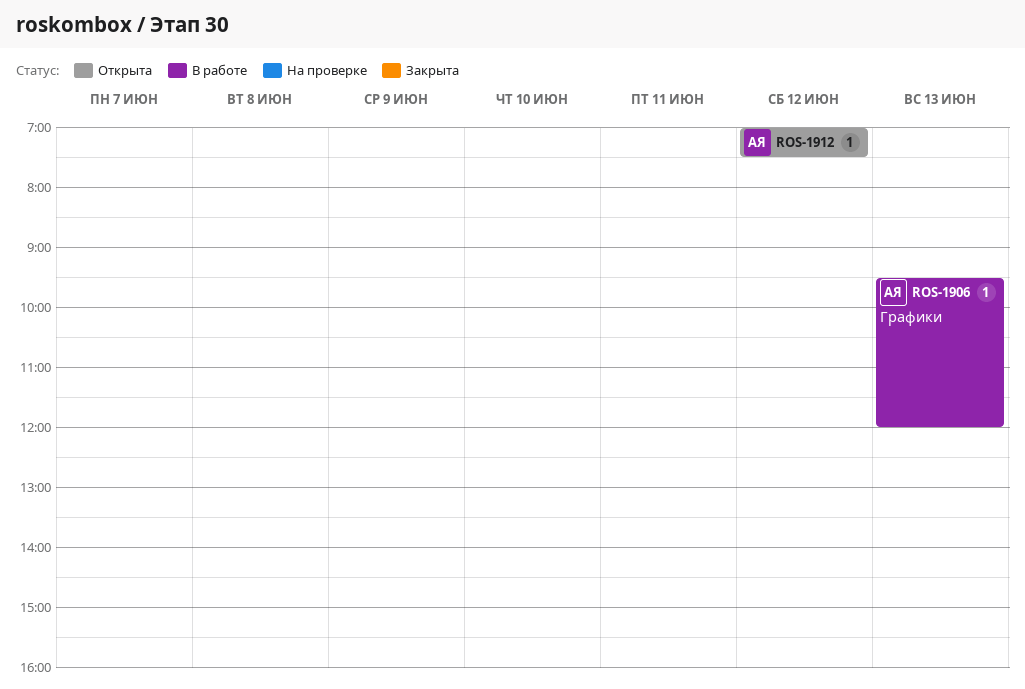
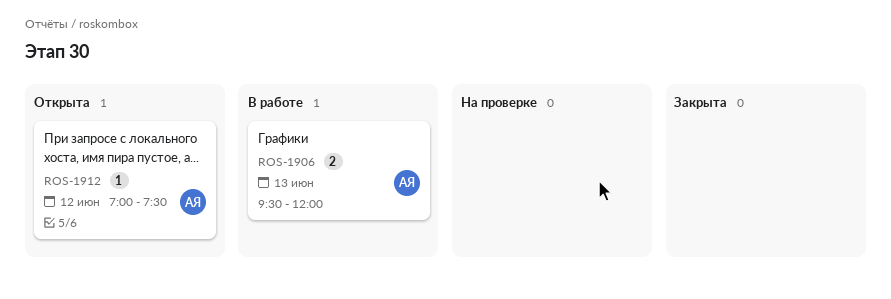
ROS-1906, estimate: 1 -> 2

